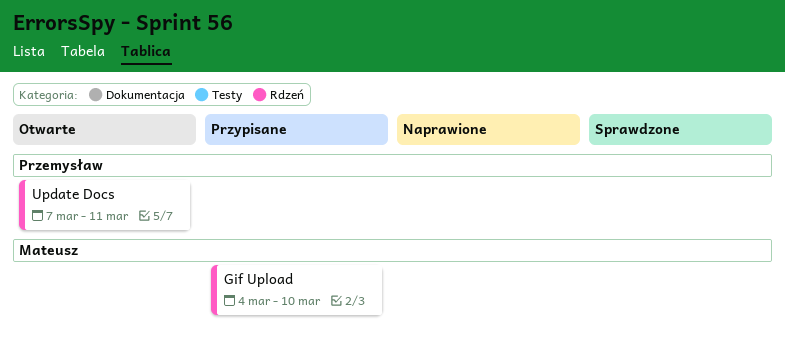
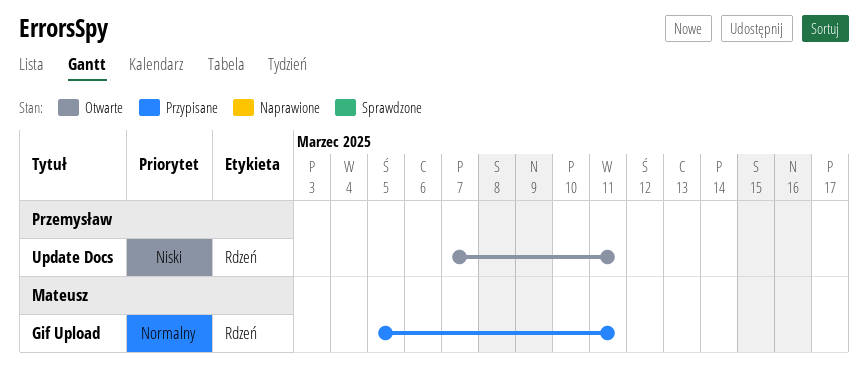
Gif Upload, start: Mar 4 -> Mar 5
Gif Upload, due: Mar 10 -> Mar 11

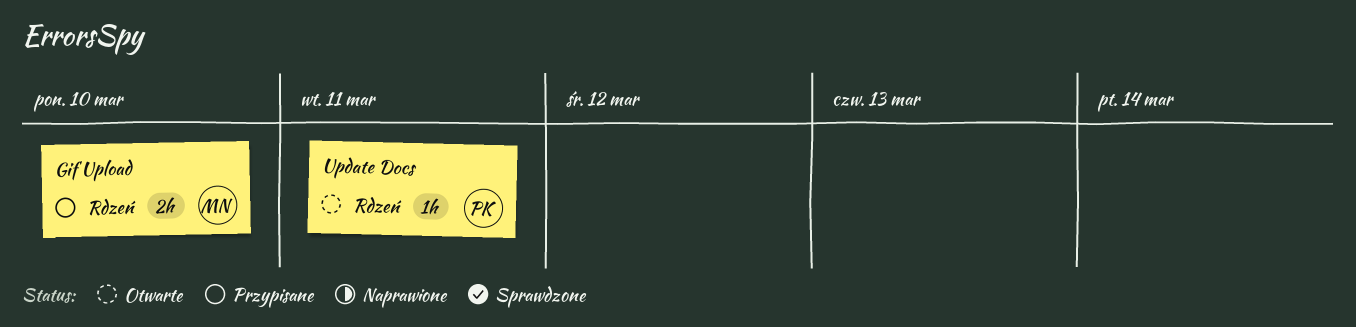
Gif Upload, due: Mar 11 -> Mar 10

